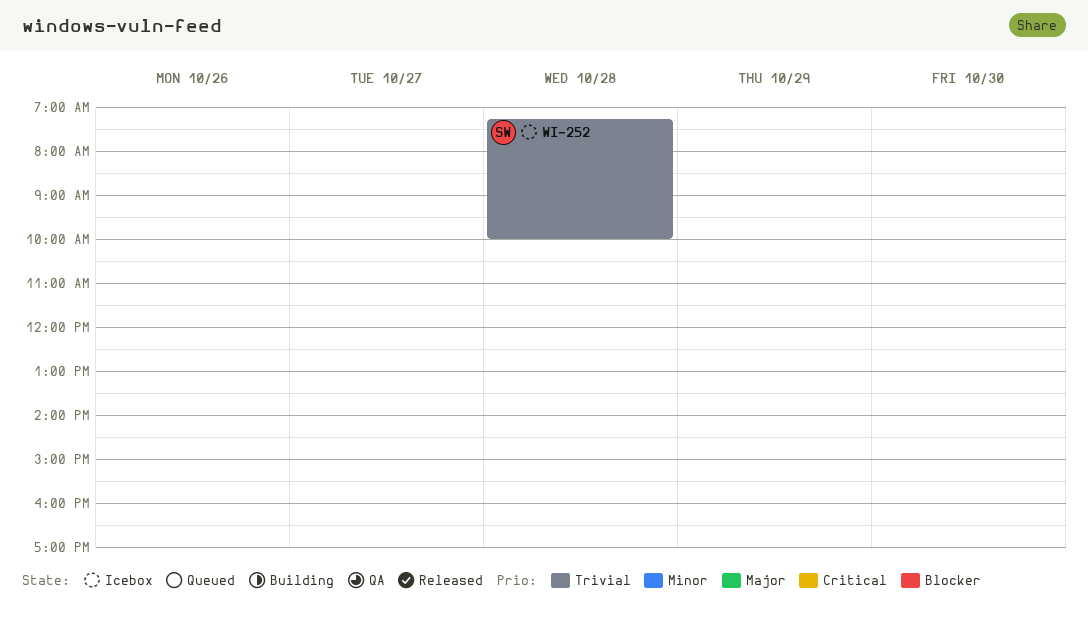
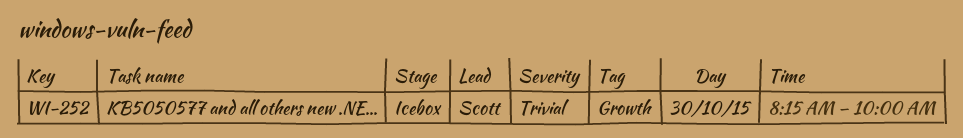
WI-252, day: Oct 28 -> Oct 30
WI-252, begins: 07:15 -> 08:15

